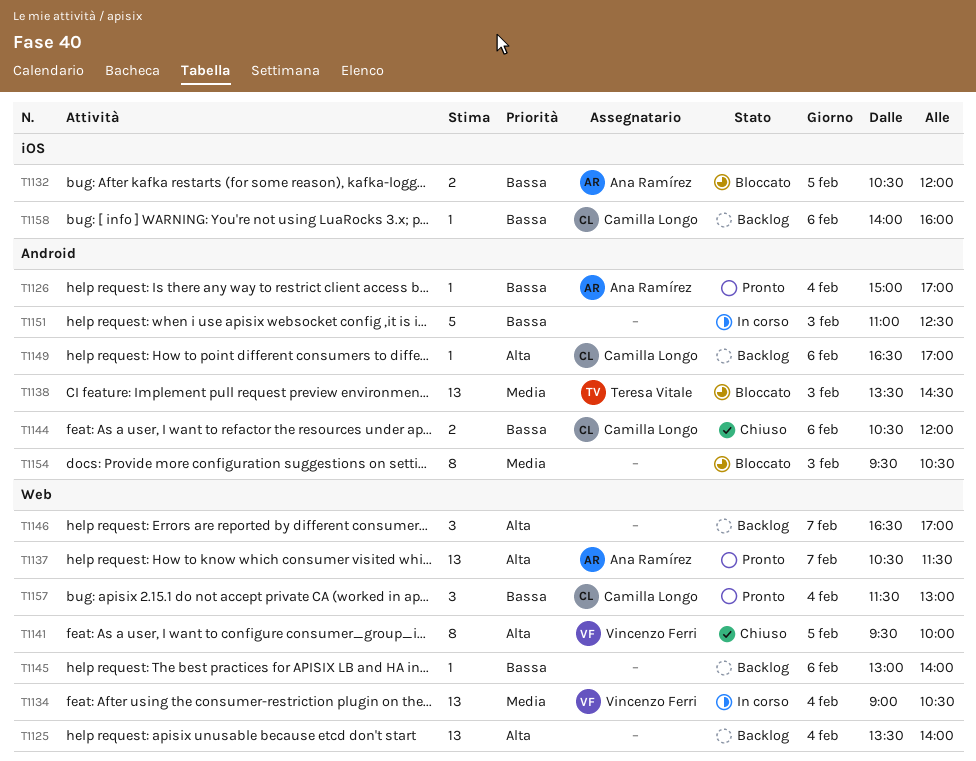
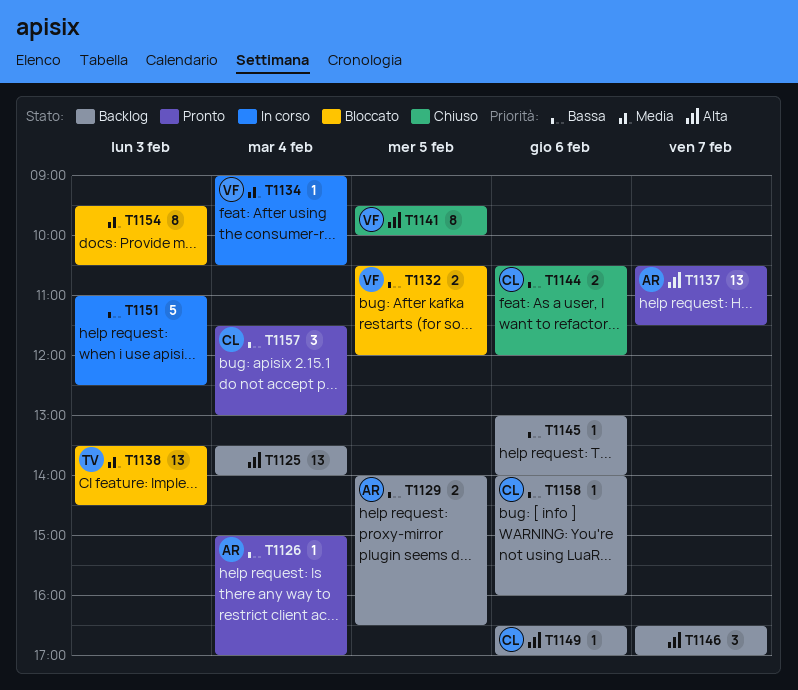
T1129: none -> present
T1132, owner: Ana Ramírez -> Vincenzo Ferri
T1134, estimate: 13 -> 1

